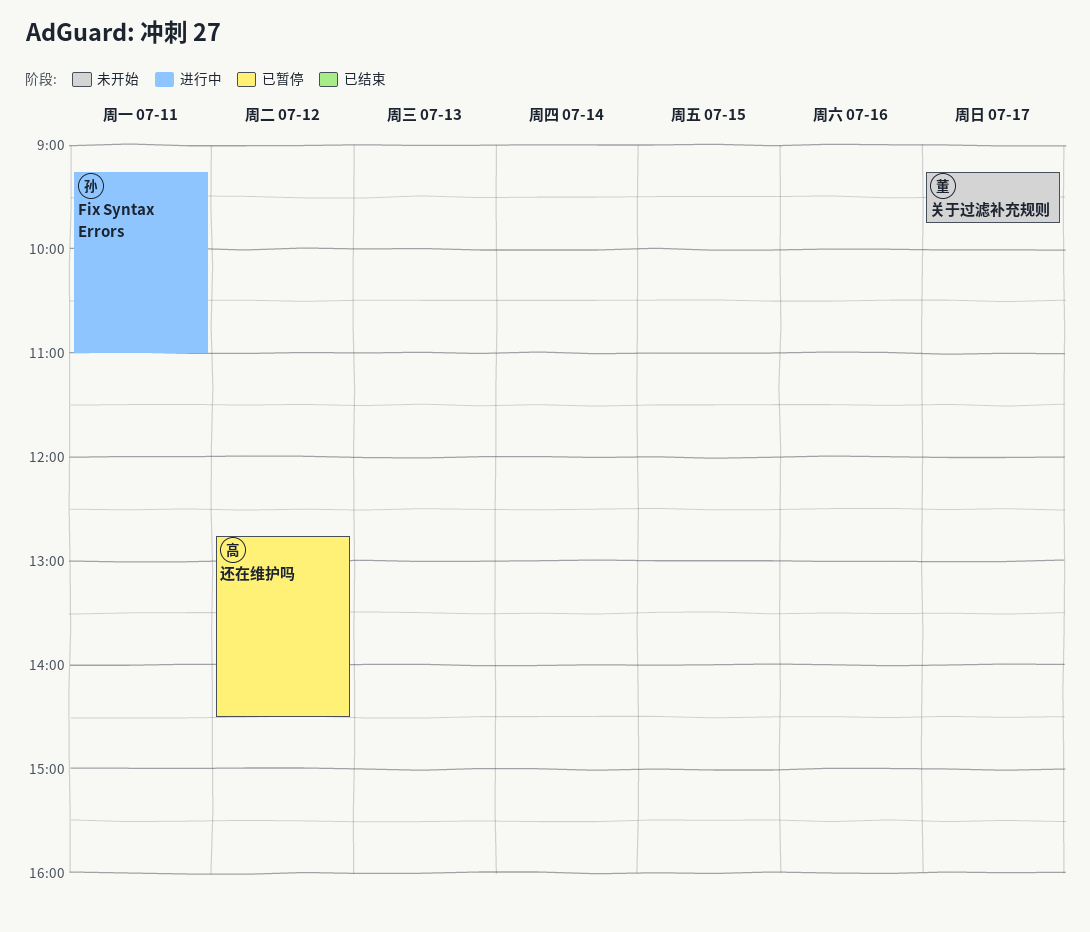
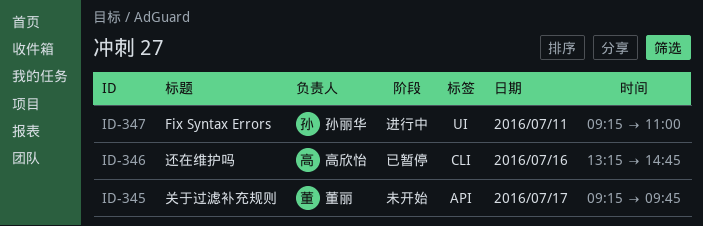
还在维护吗, day: Jul 12 -> Jul 16
还在维护吗, begins: 12:45 -> 13:15
还在维护吗, ends: 14:30 -> 14:45

